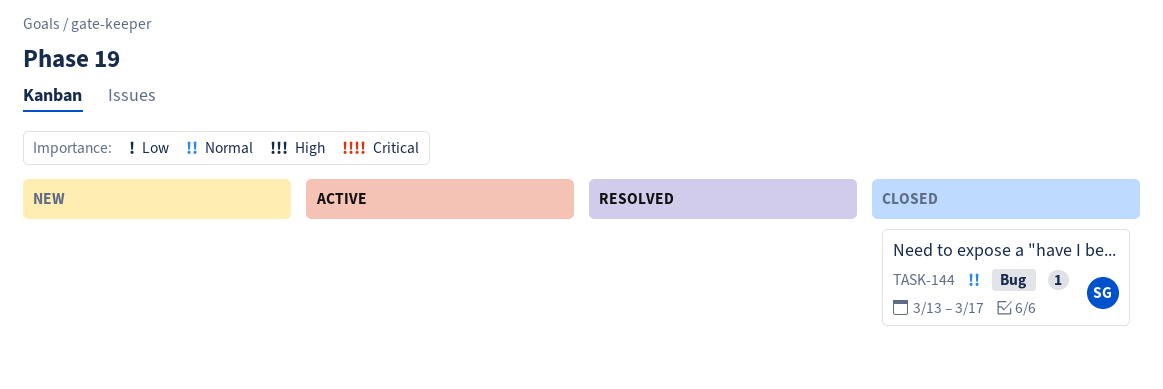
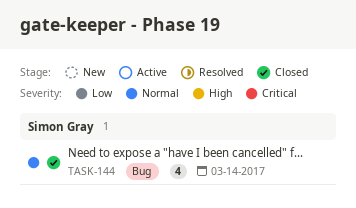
TASK-144, estimate: 1 -> 4
TASK-144, due: Mar 17 -> Mar 14

